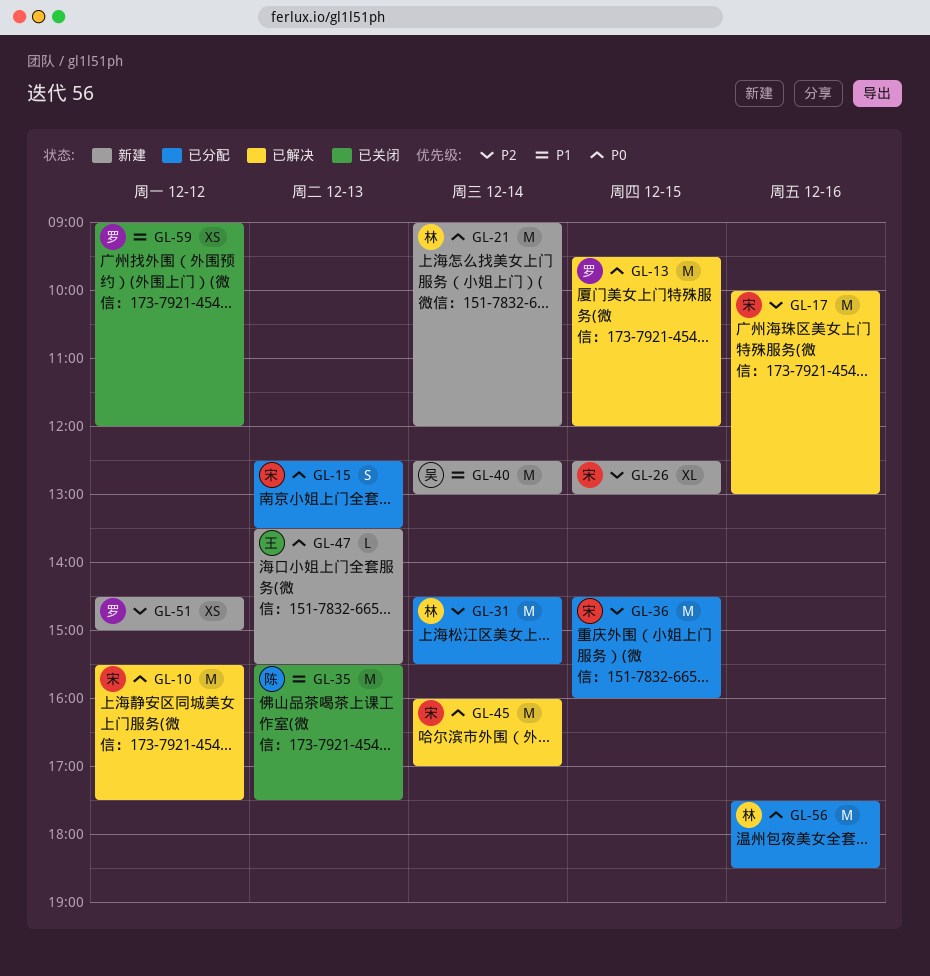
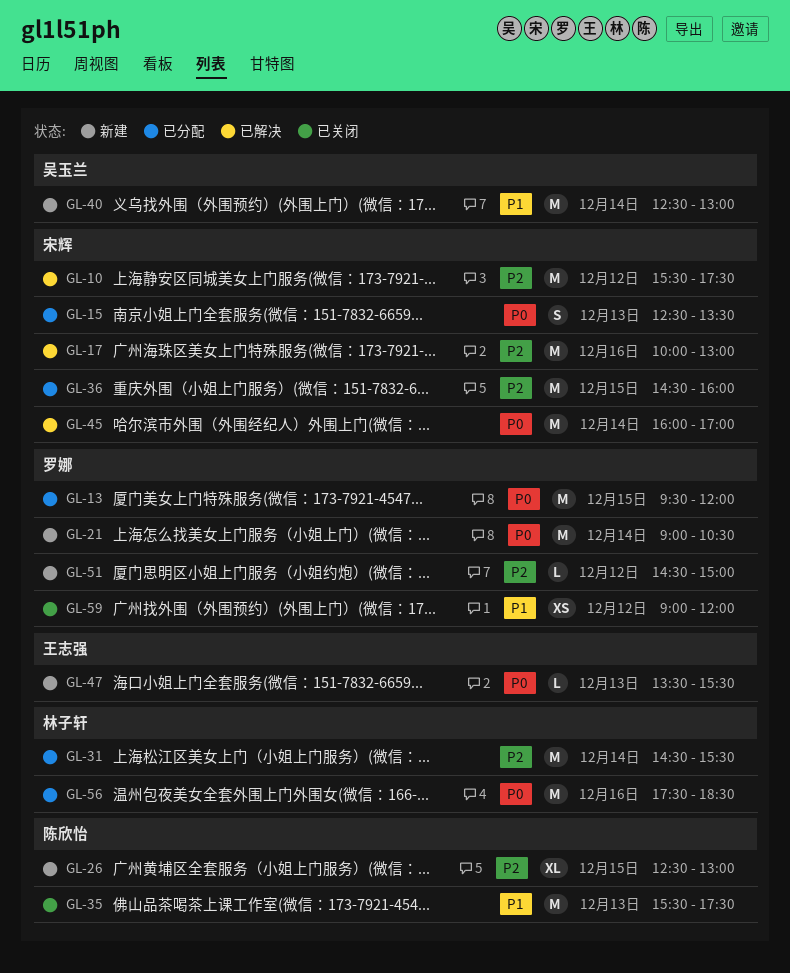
GL-10, priority: P0 -> P2
GL-13, status: 已解决 -> 已分配
GL-21, owner: 林子轩 -> 罗娜
GL-21, ends: 12:00 -> 10:30
GL-26, owner: 宋辉 -> 陈欣怡
GL-51, estimate: XS -> L

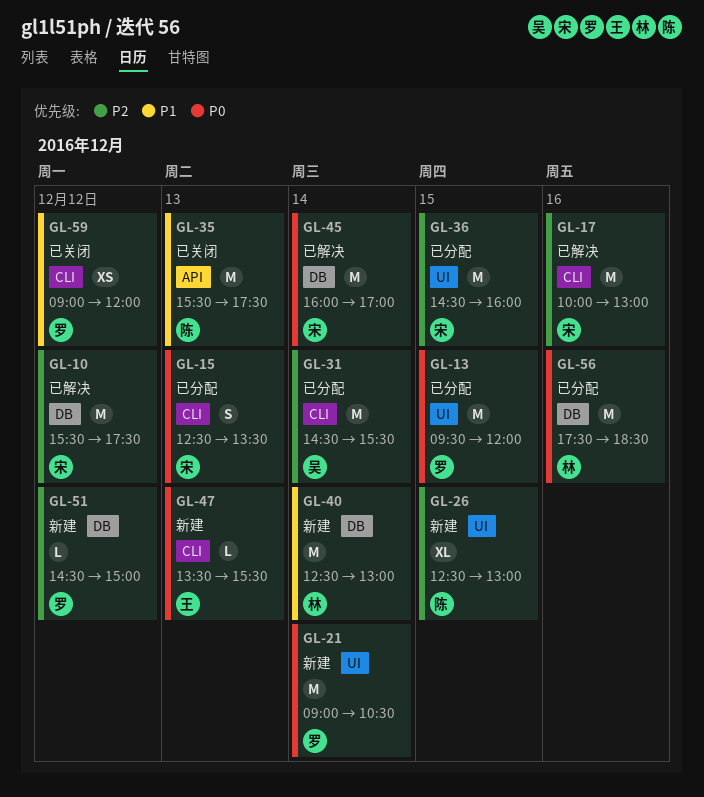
GL-31, owner: 林子轩 -> 吴玉兰
GL-40, owner: 吴玉兰 -> 林子轩

